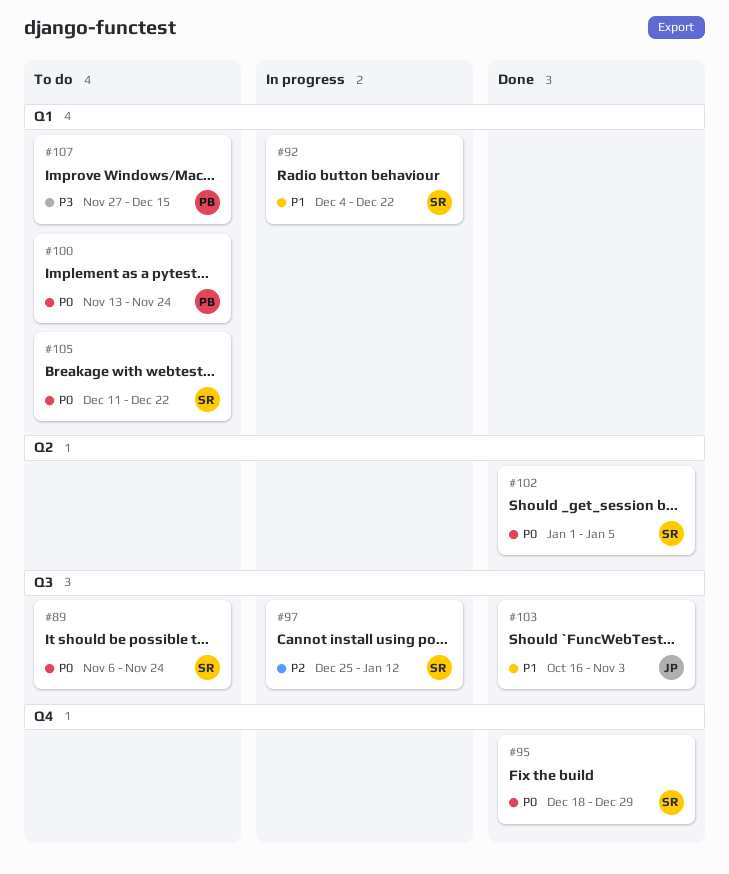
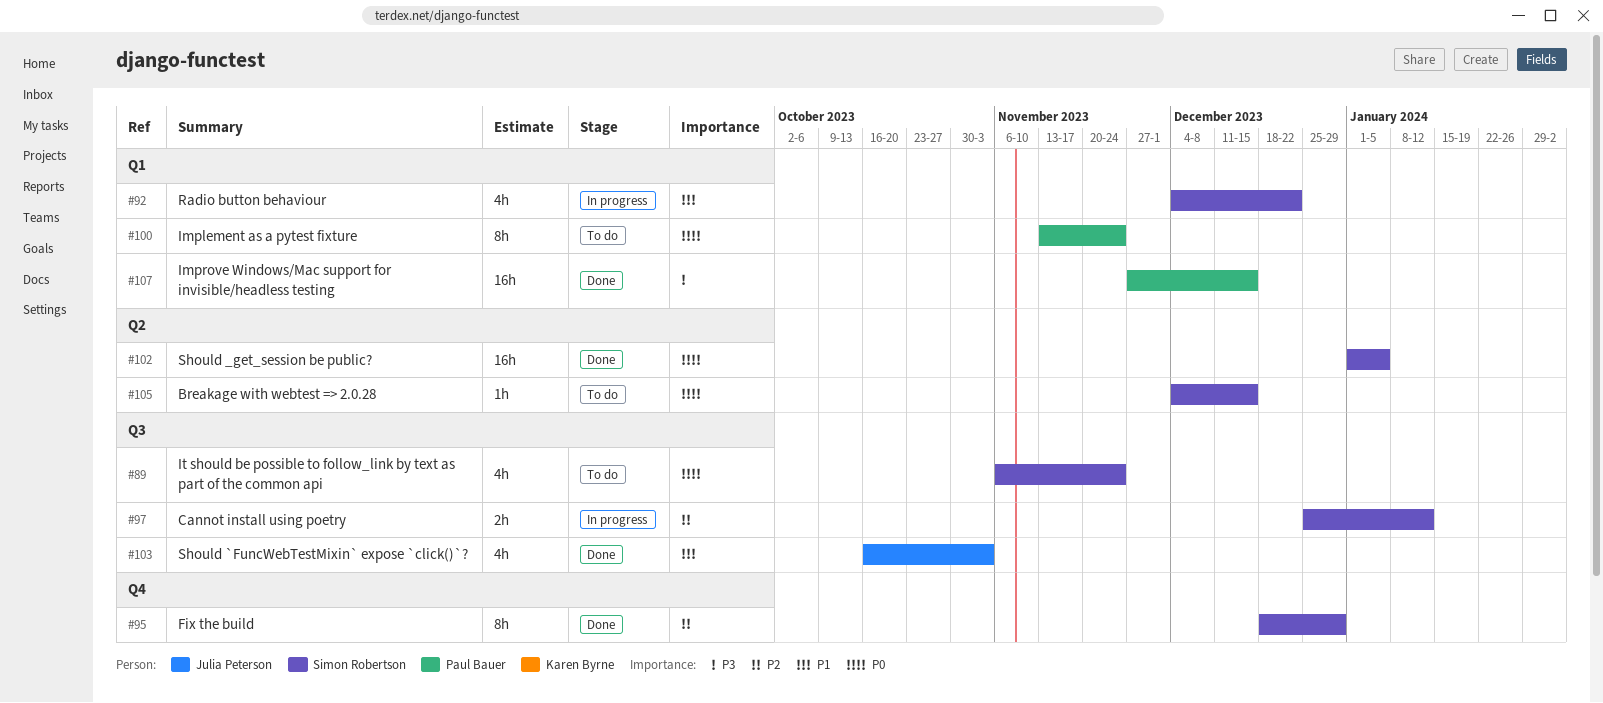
#95, priority: P0 -> P2
#105, label: Q1 -> Q2
#105, start: Dec 11 -> Dec 4
#105, due: Dec 22 -> Dec 15
#107, status: To do -> Done

